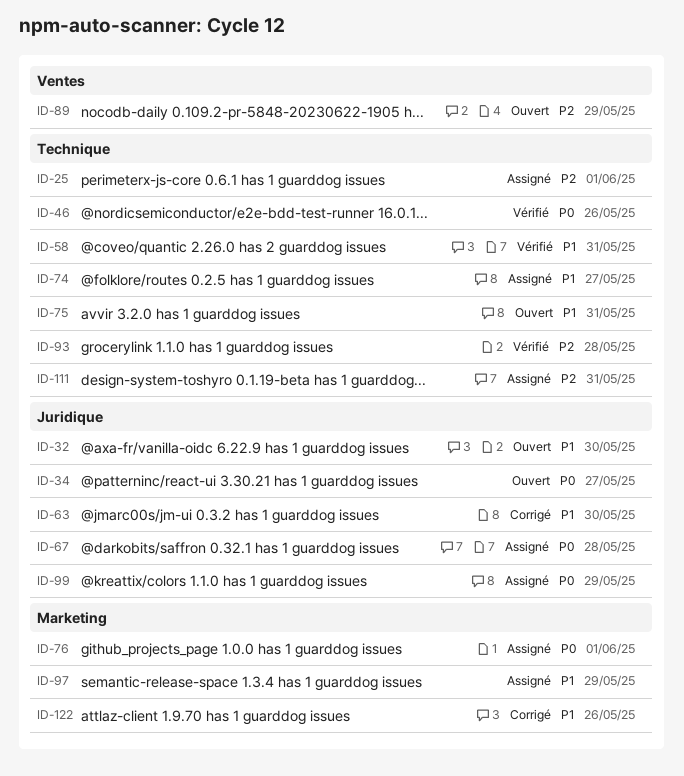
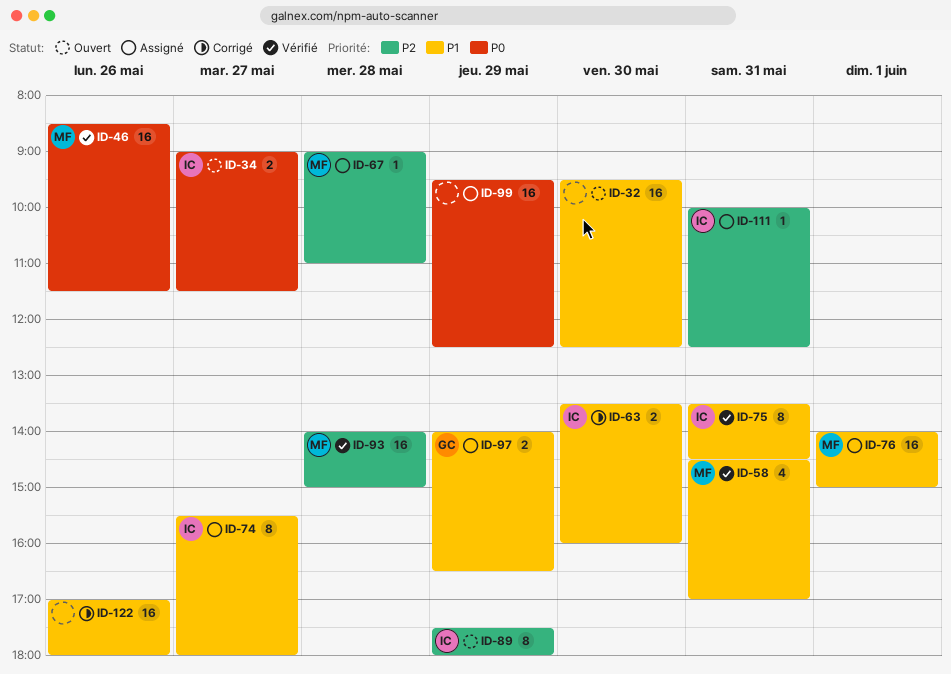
ID-25: present -> none
ID-67, priority: P0 -> P2
ID-75, status: Ouvert -> Vérifié
ID-76, priority: P0 -> P1

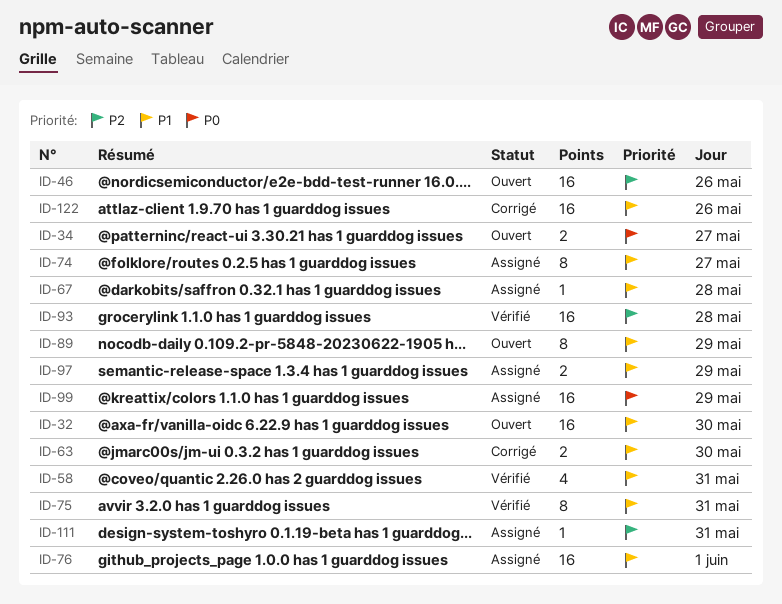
ID-46, status: Vérifié -> Ouvert
ID-46, priority: P0 -> P2
ID-67, priority: P2 -> P1
ID-89, priority: P2 -> P1

